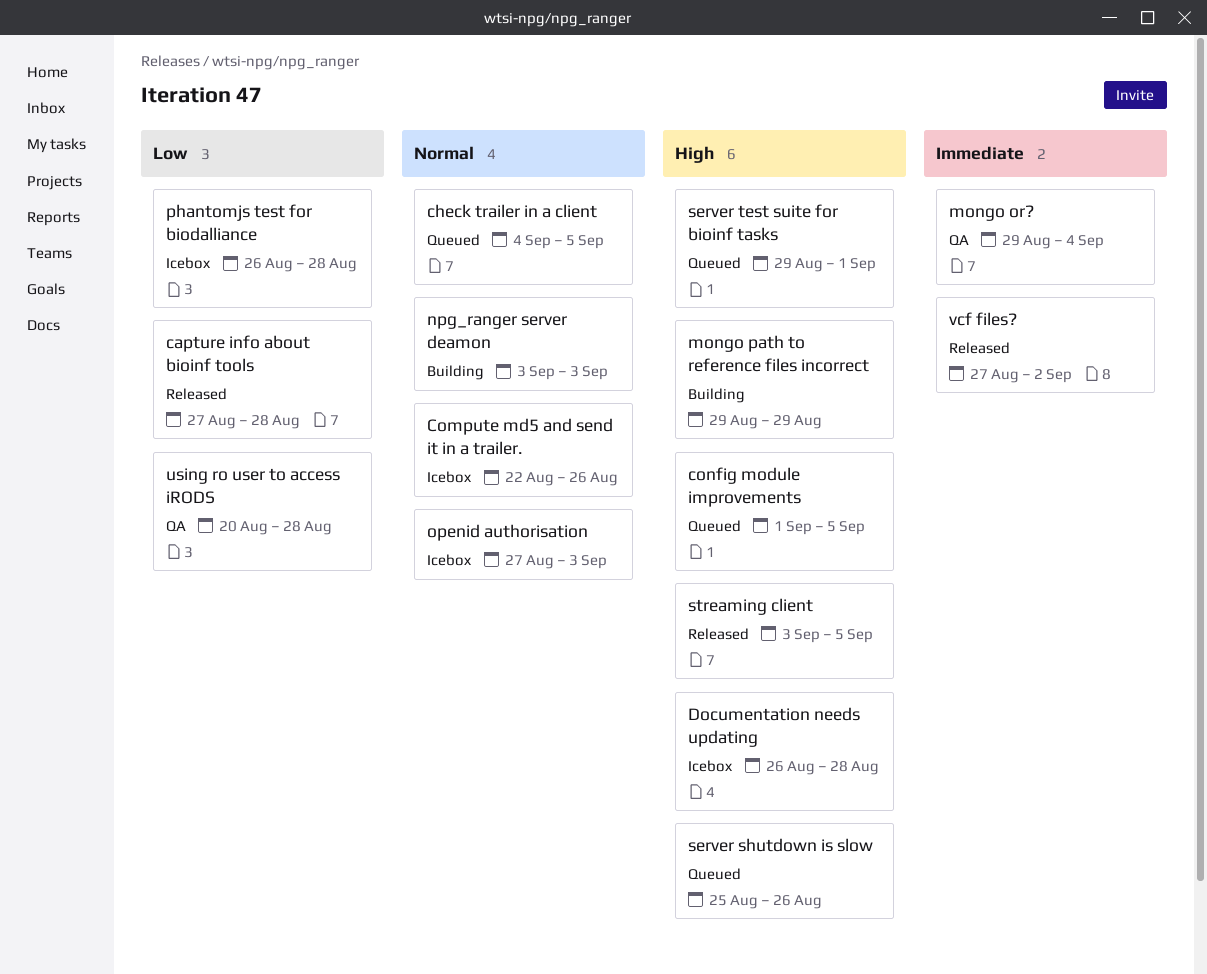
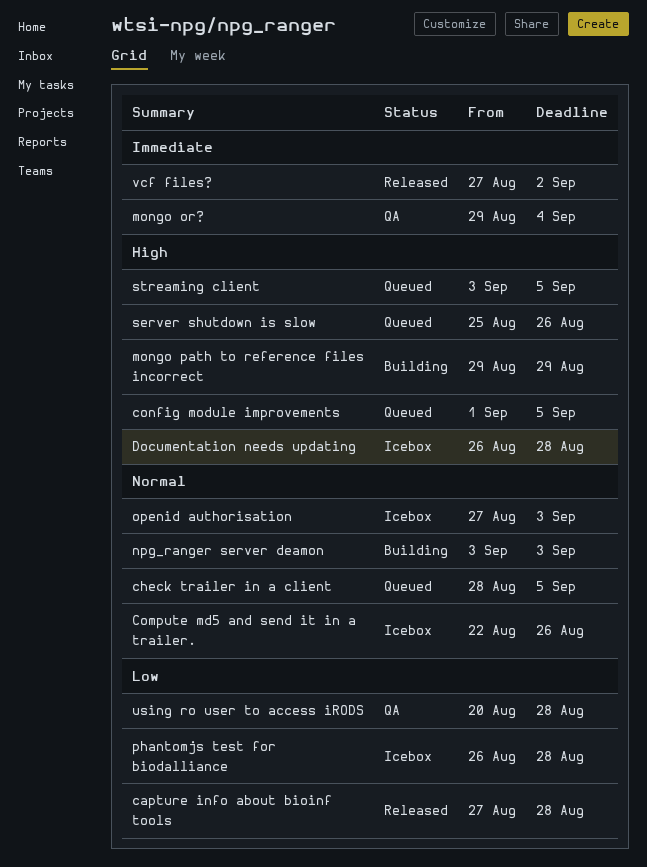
check trailer in a client, start: Sep 4 -> Aug 28
server test suite for bioinf tasks: present -> none
streaming client, status: Released -> Queued

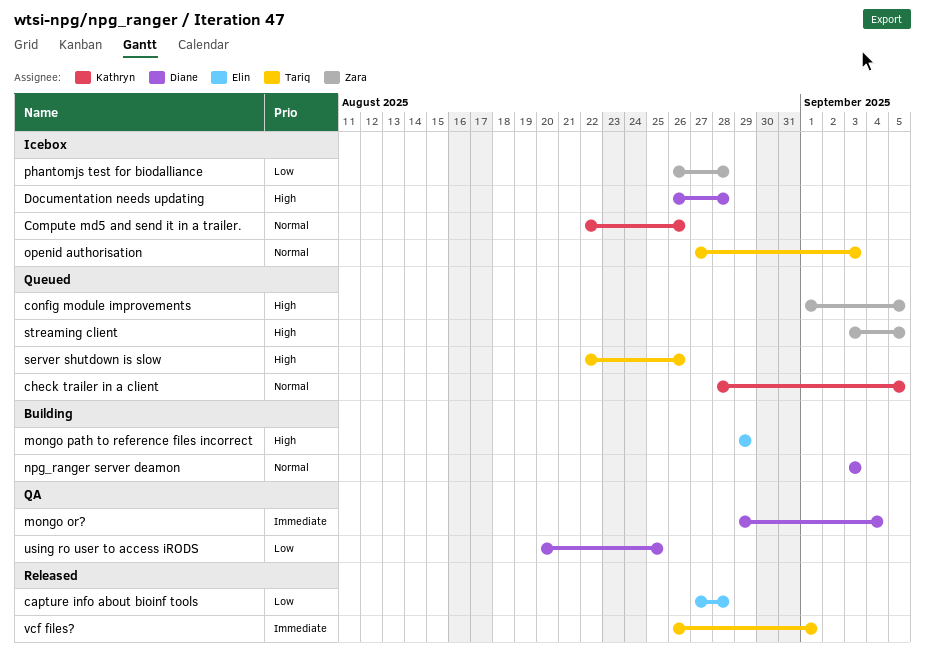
server shutdown is slow, start: Aug 25 -> Aug 22
using ro user to access iRODS, due: Aug 28 -> Aug 25
vcf files?, start: Aug 27 -> Aug 26
vcf files?, due: Sep 2 -> Sep 1

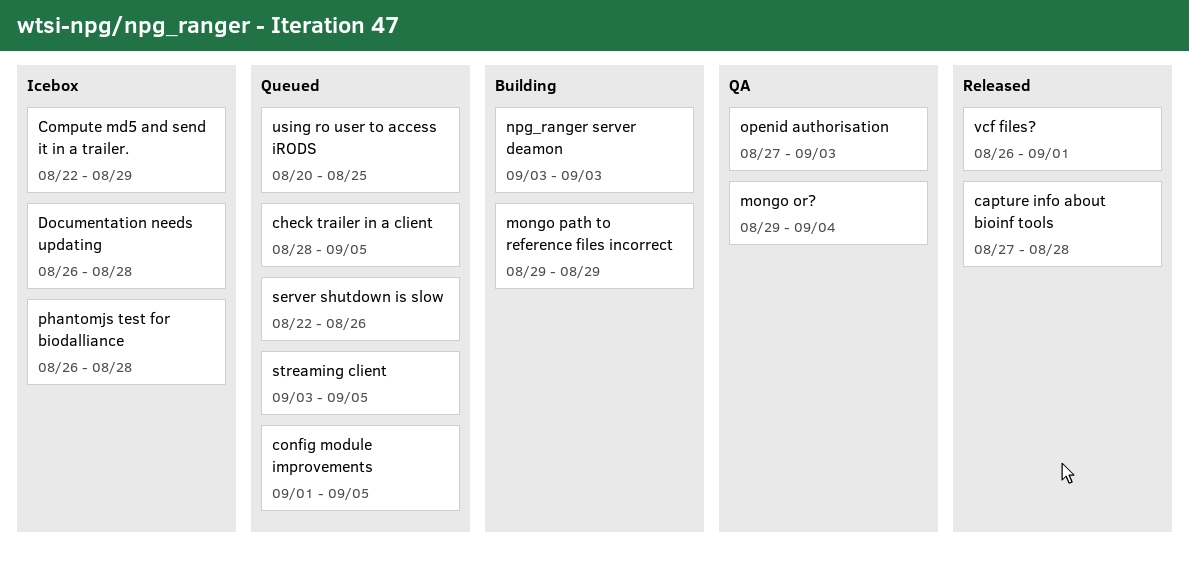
Compute md5 and send it in a trailer., due: Aug 26 -> Aug 29
openid authorisation, status: Icebox -> QA
using ro user to access iRODS, status: QA -> Queued

